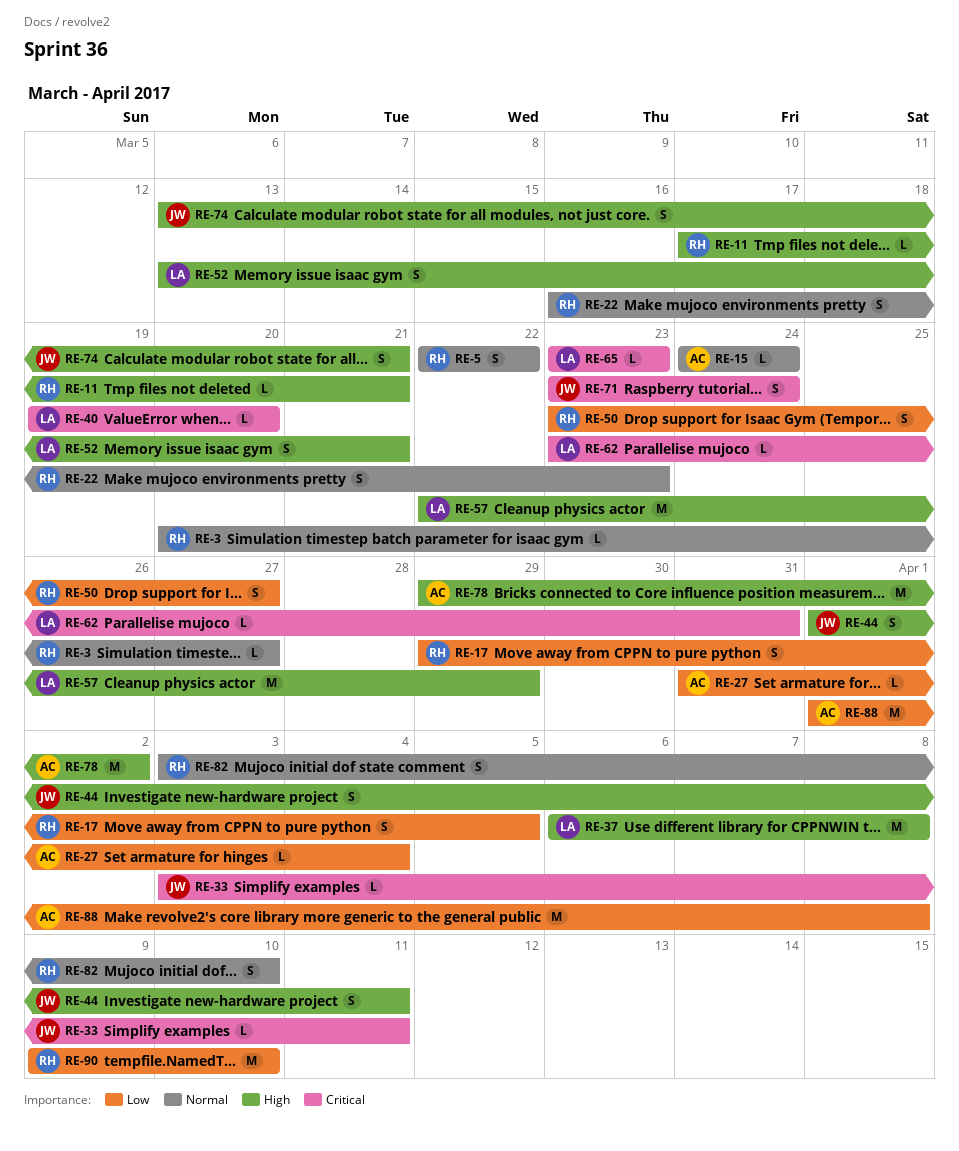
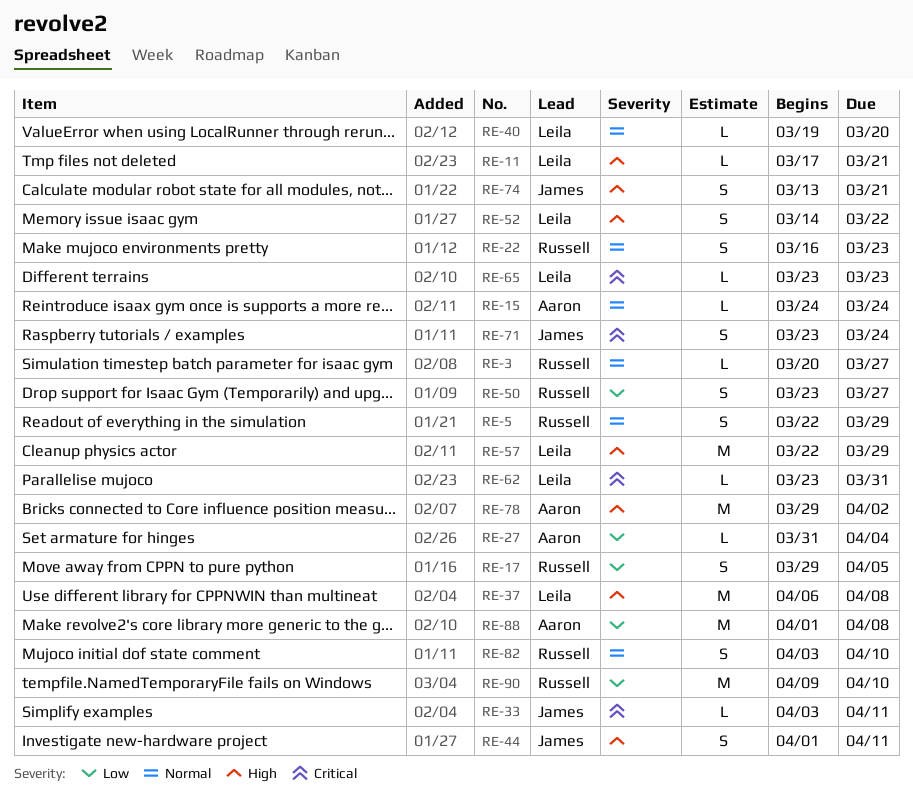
RE-5, due: Mar 22 -> Mar 29
RE-11, owner: Russell -> Leila
RE-40, priority: Critical -> Normal
RE-52, start: Mar 13 -> Mar 14
RE-52, due: Mar 21 -> Mar 22

